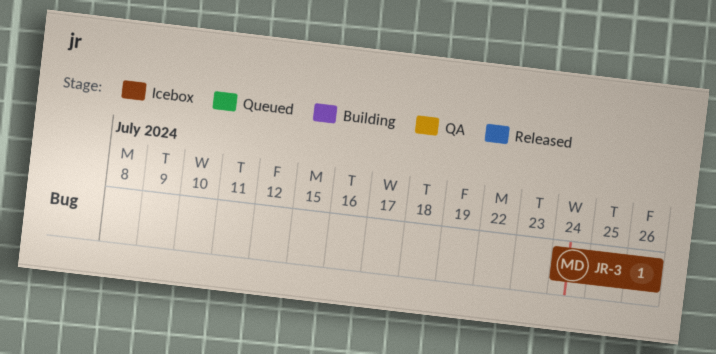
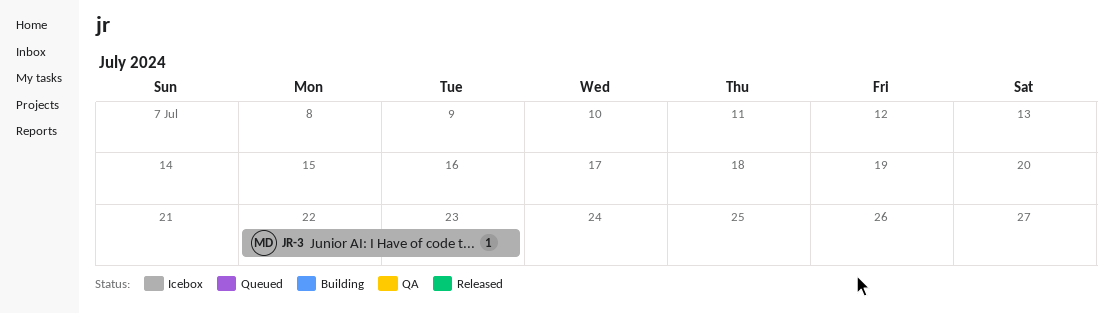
JR-3, start: Jul 24 -> Jul 22
JR-3, due: Jul 26 -> Jul 23

